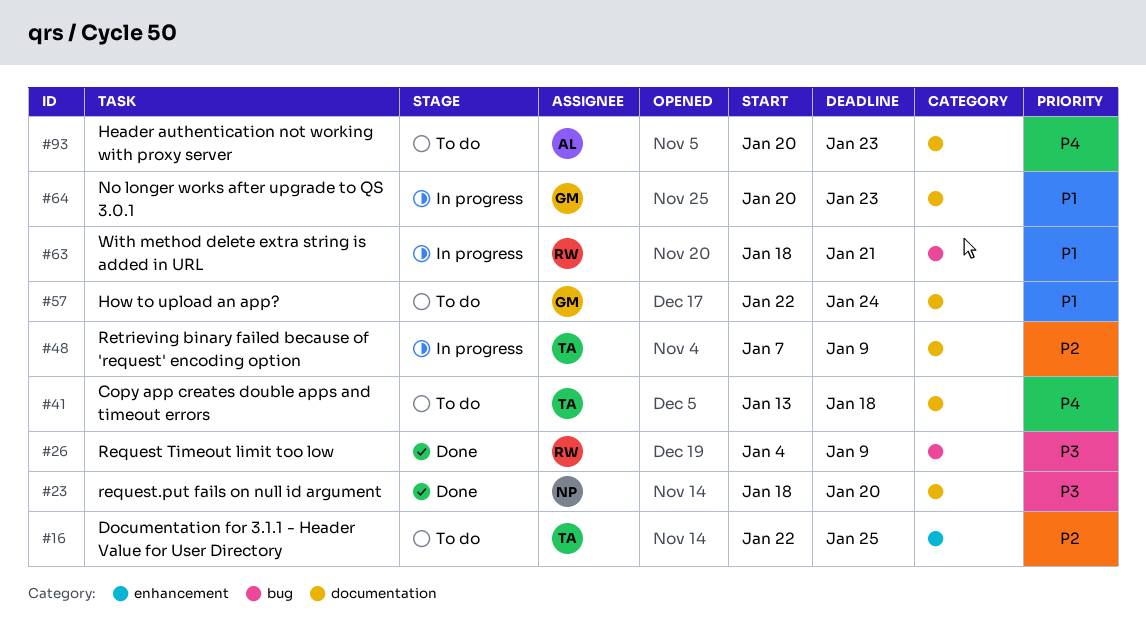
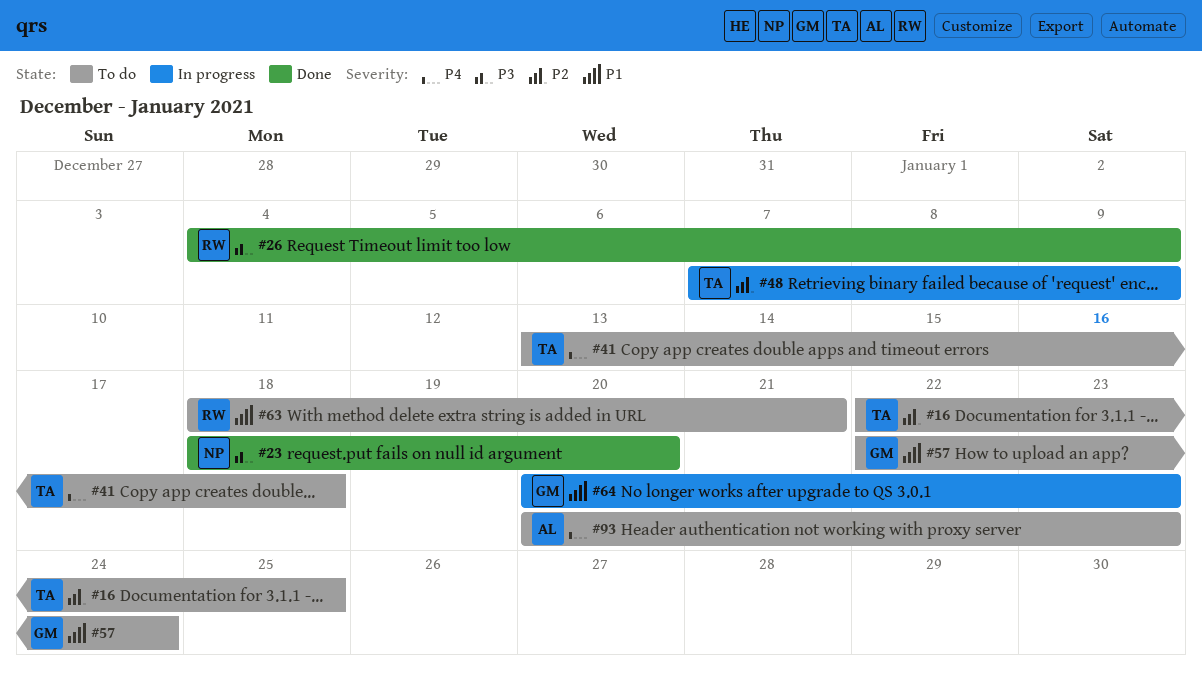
#63, status: In progress -> To do

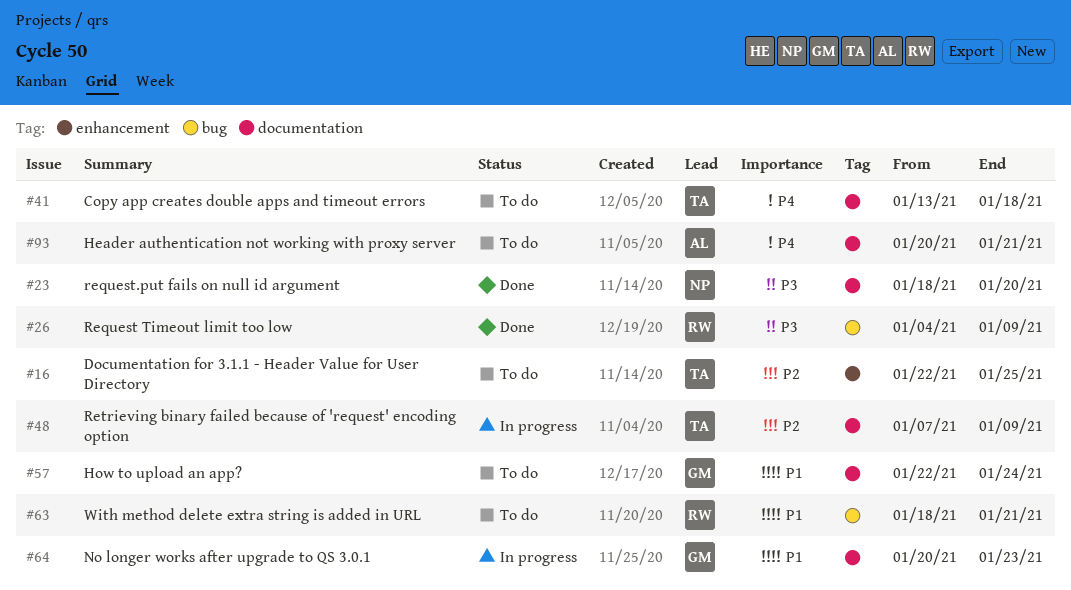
#93, due: Jan 23 -> Jan 21

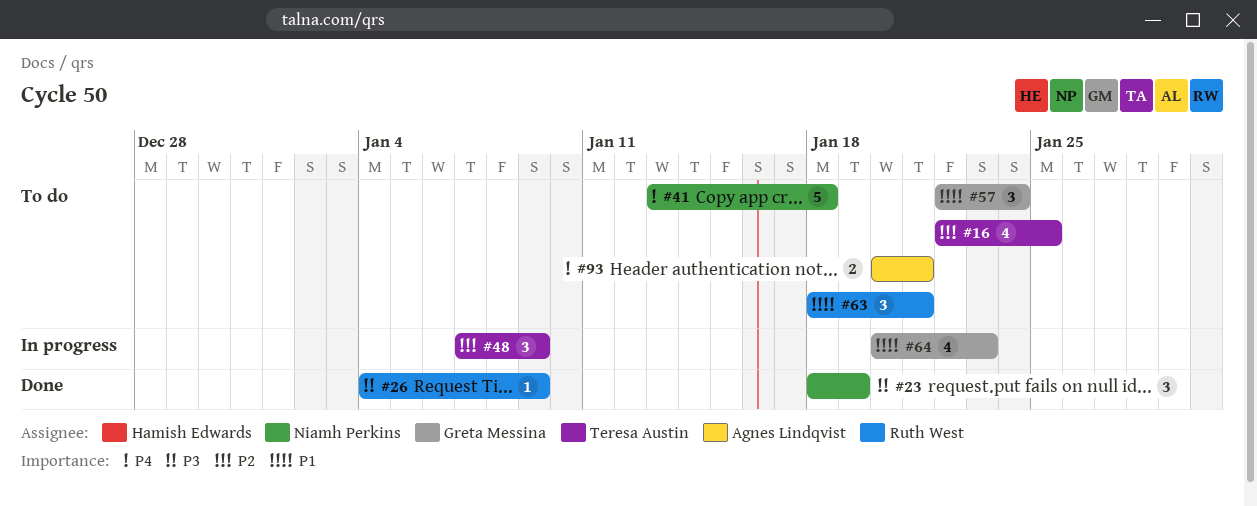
#23, due: Jan 20 -> Jan 19
#41, owner: Teresa Austin -> Niamh Perkins

